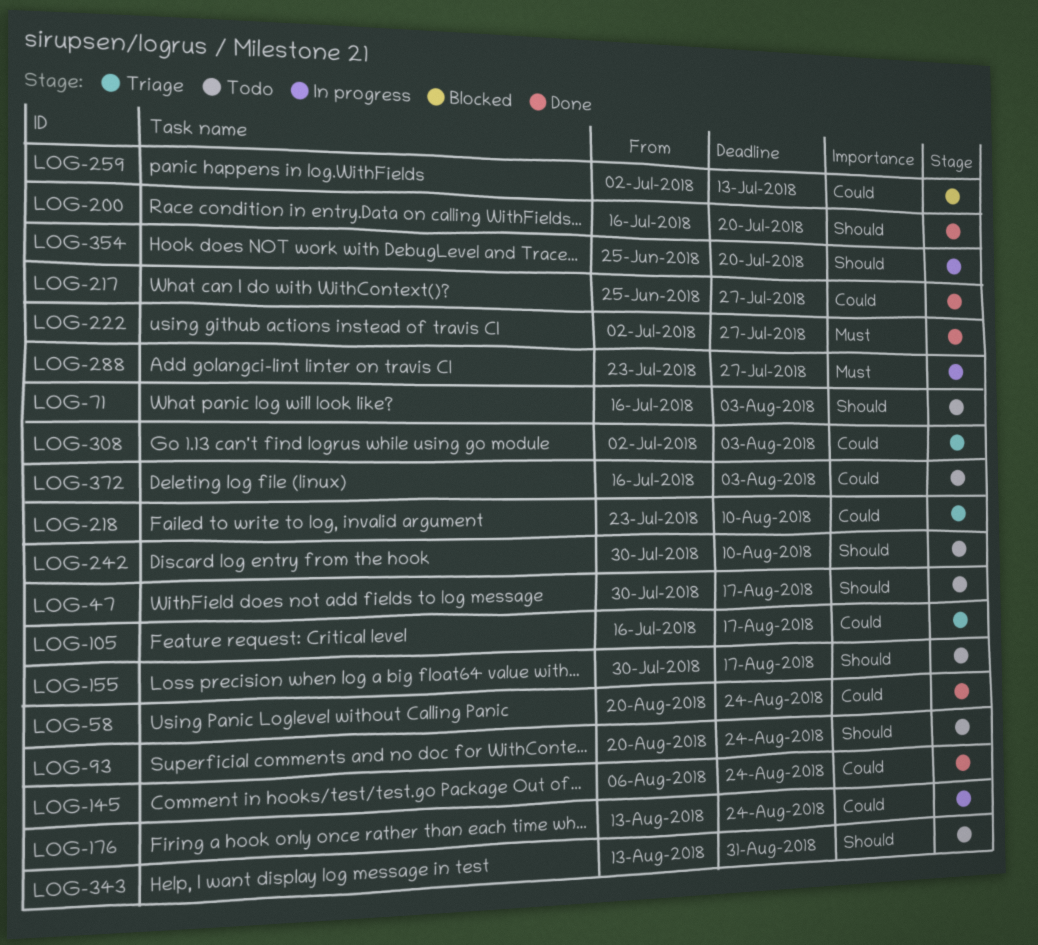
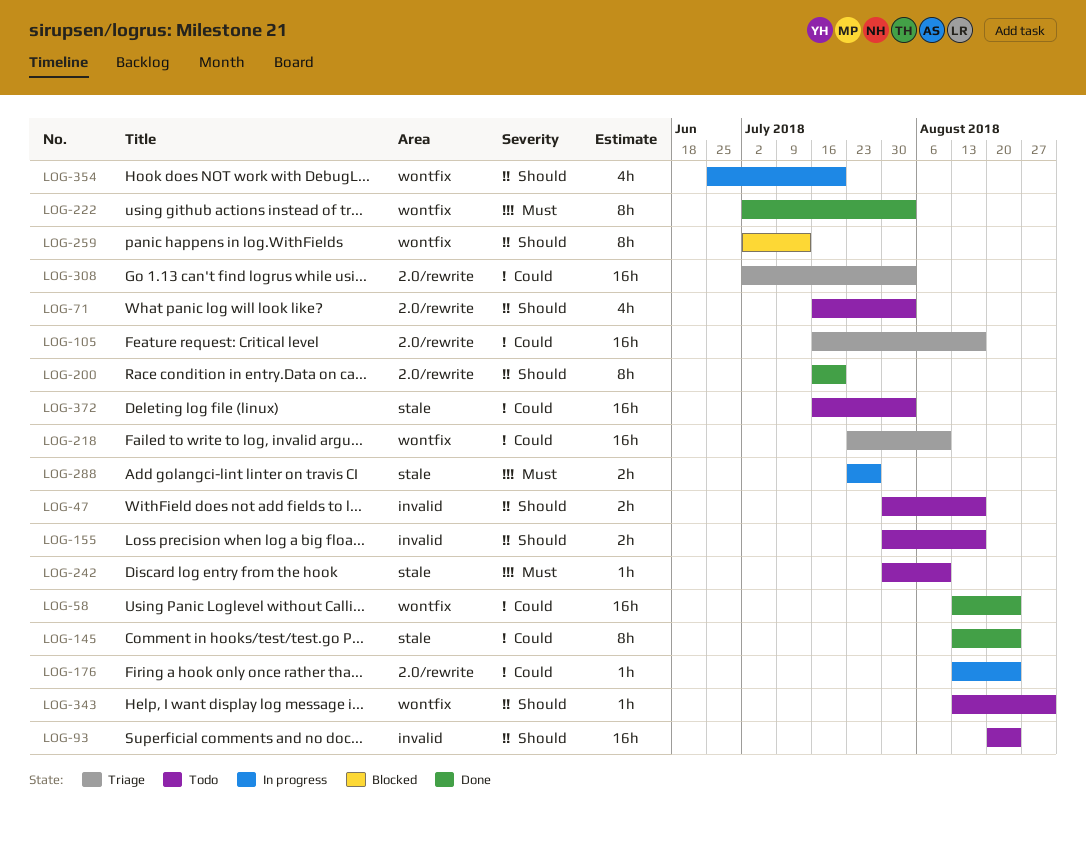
LOG-58, start: Aug 20 -> Aug 13
LOG-145, start: Aug 6 -> Aug 13
LOG-217: present -> none
LOG-222, due: Jul 27 -> Aug 3
LOG-242, priority: Should -> Must
LOG-259, priority: Could -> Should

